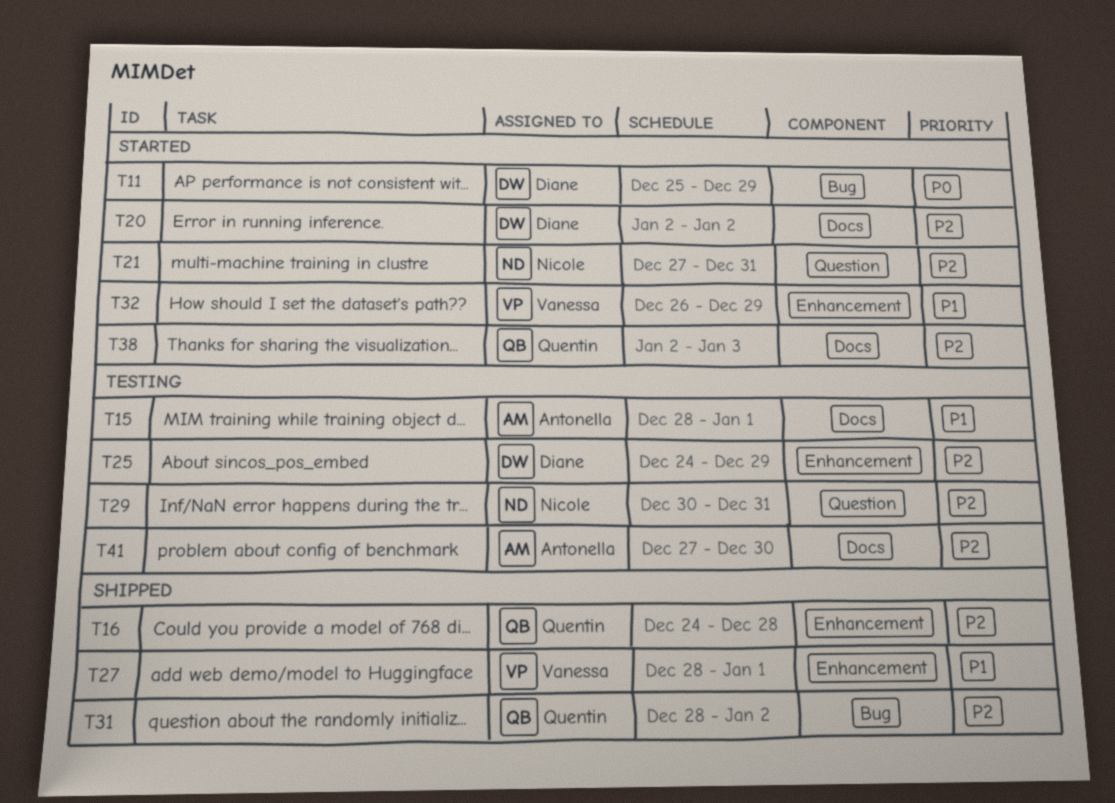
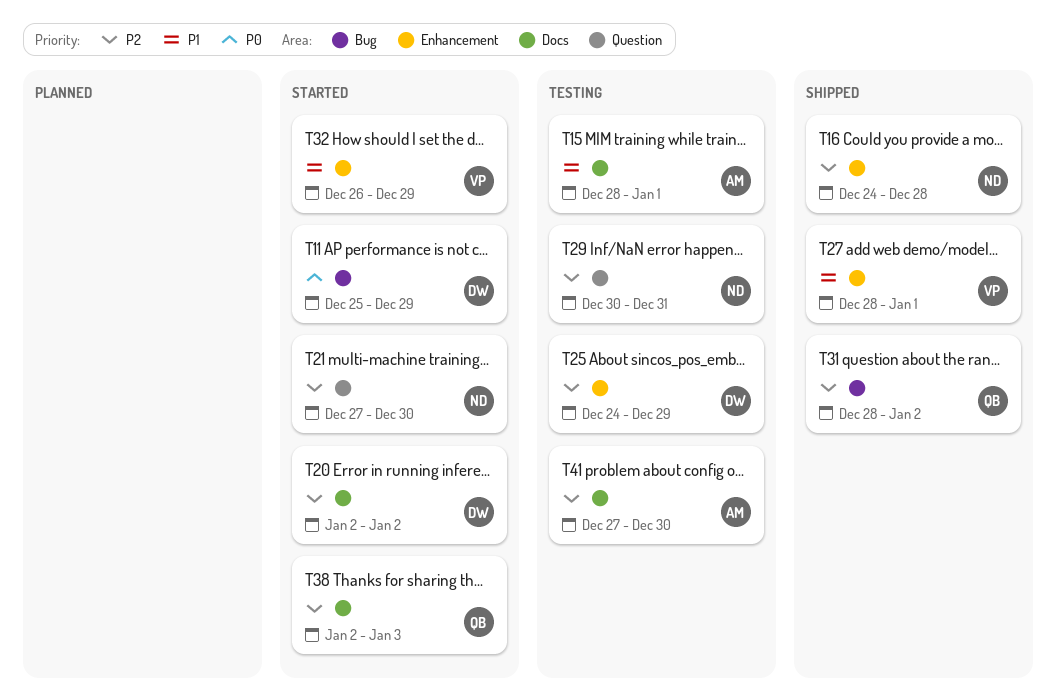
T16, owner: Quentin -> Nicole
T21, due: Dec 31 -> Dec 30

